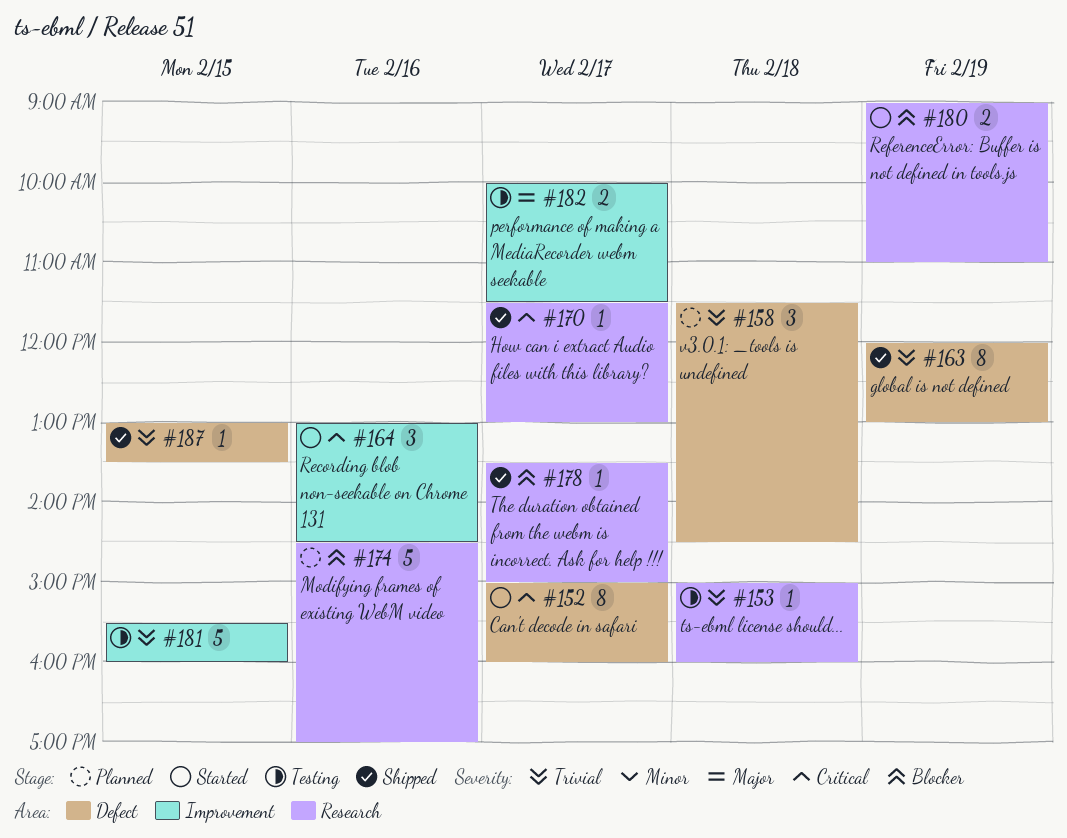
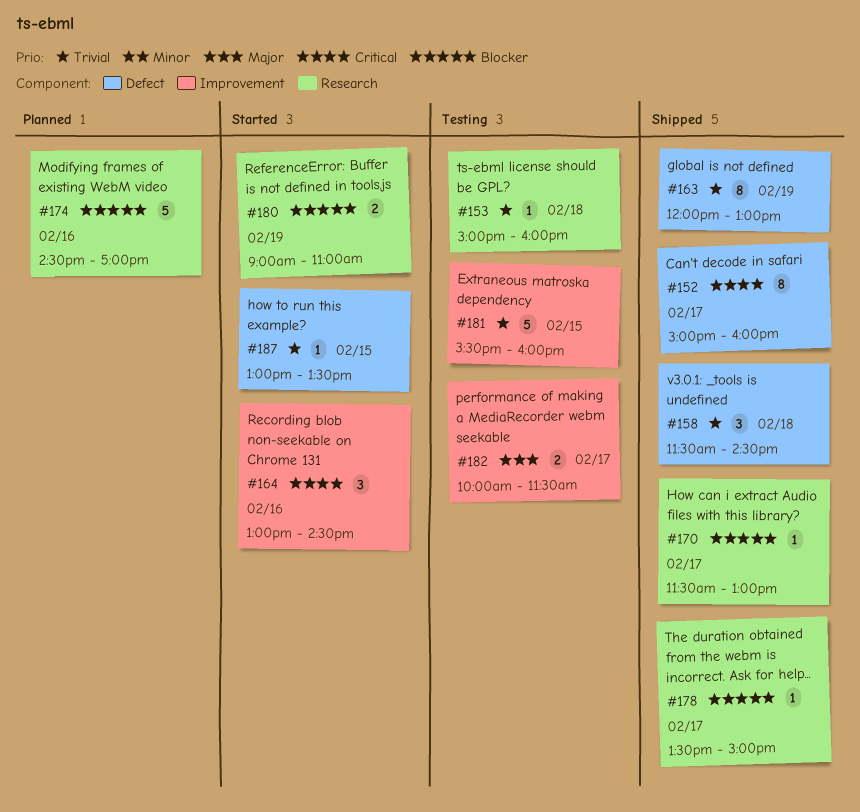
#152, status: Started -> Shipped
#158, status: Planned -> Shipped
#170, priority: Critical -> Blocker
#187, status: Shipped -> Started

